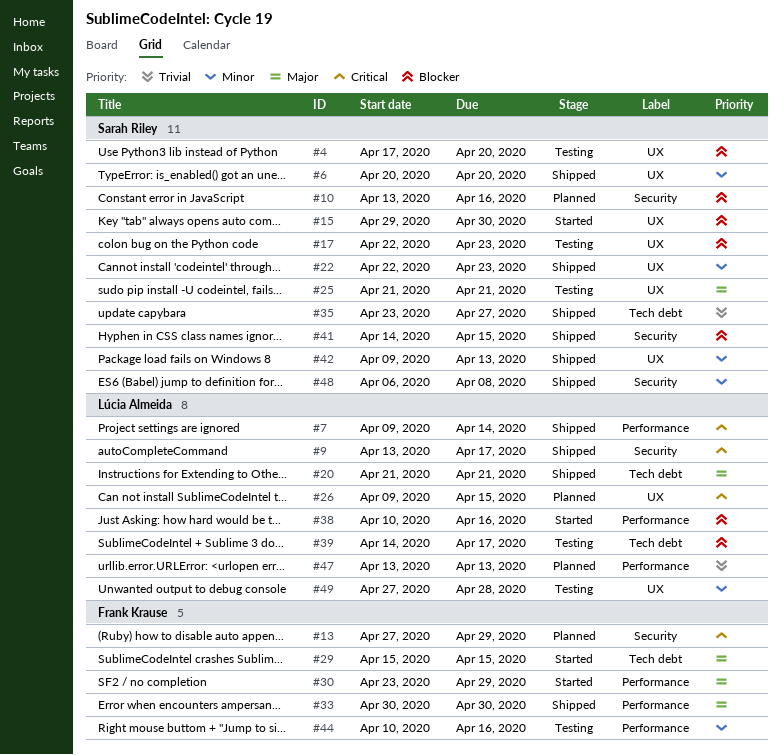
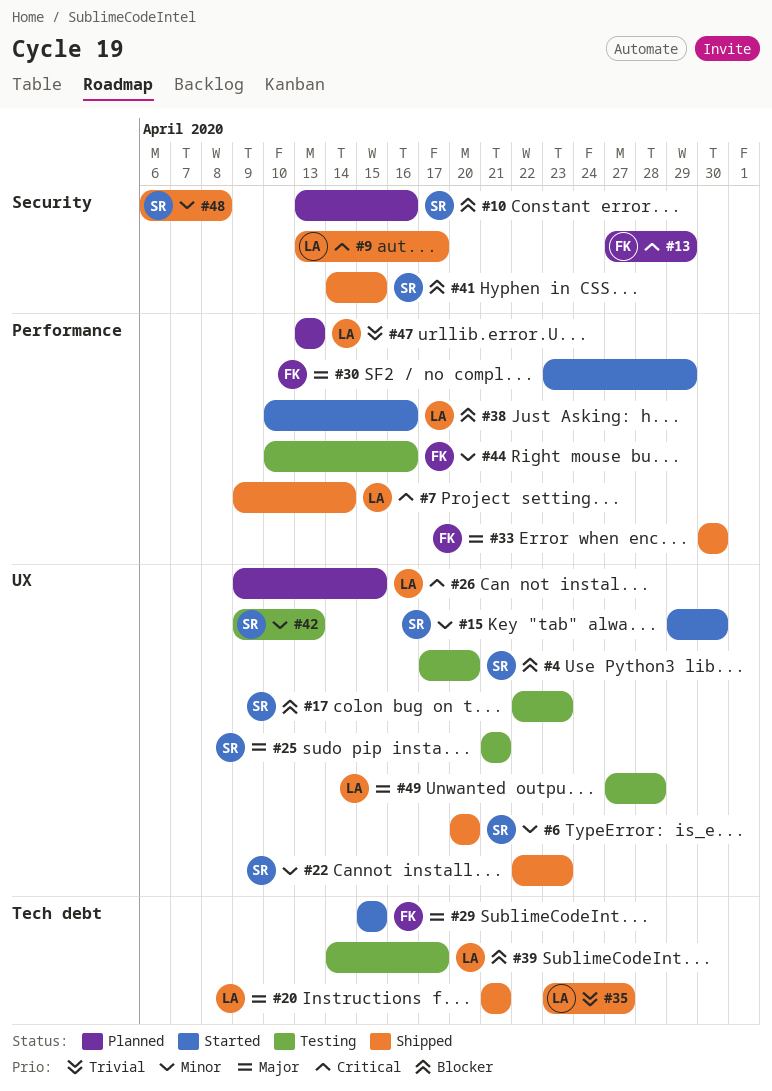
#15, priority: Blocker -> Minor
#35, owner: Sarah Riley -> Lúcia Almeida
#42, status: Shipped -> Testing
#49, priority: Minor -> Major

